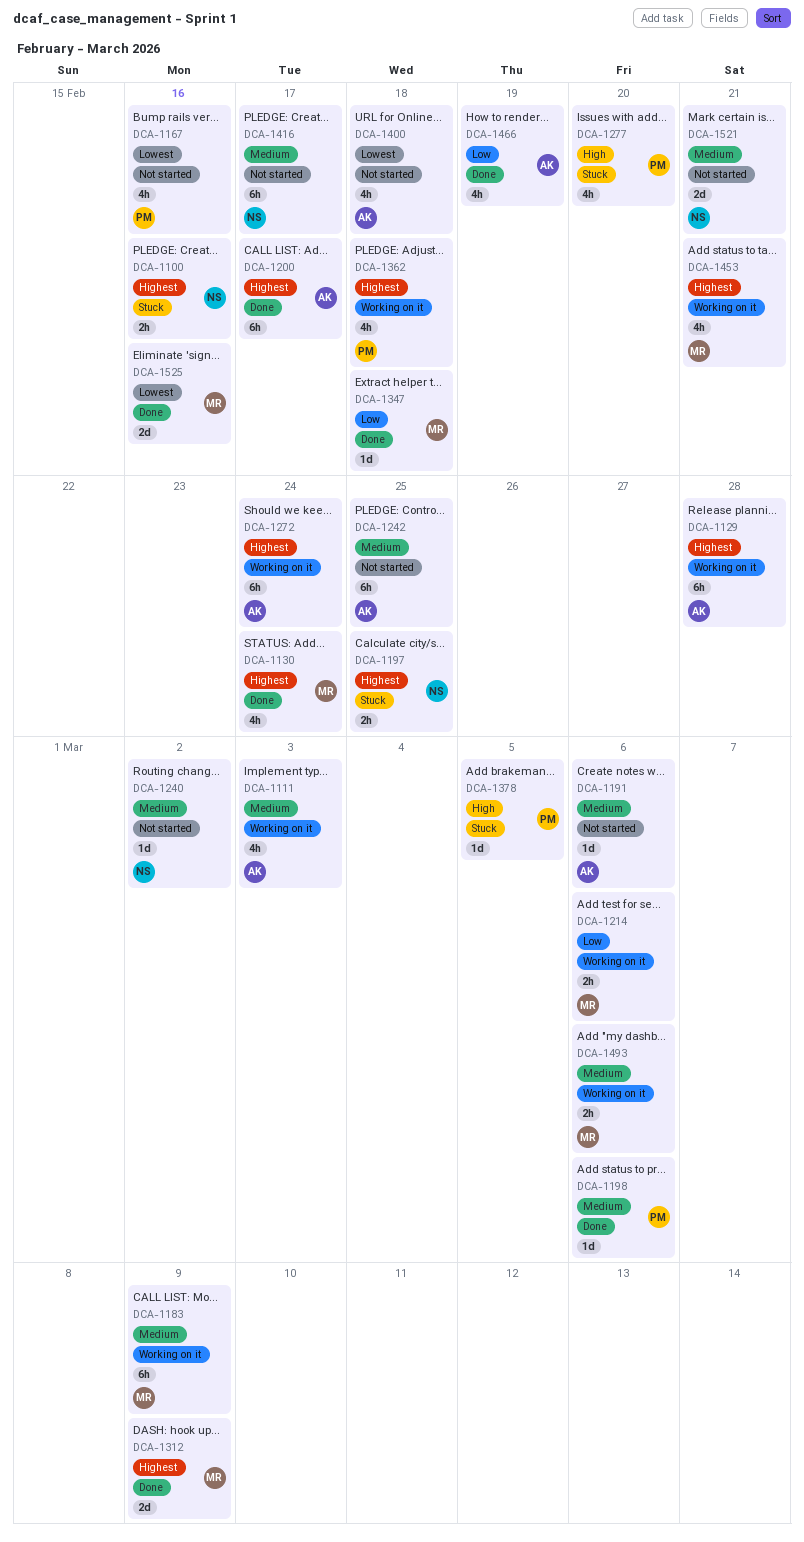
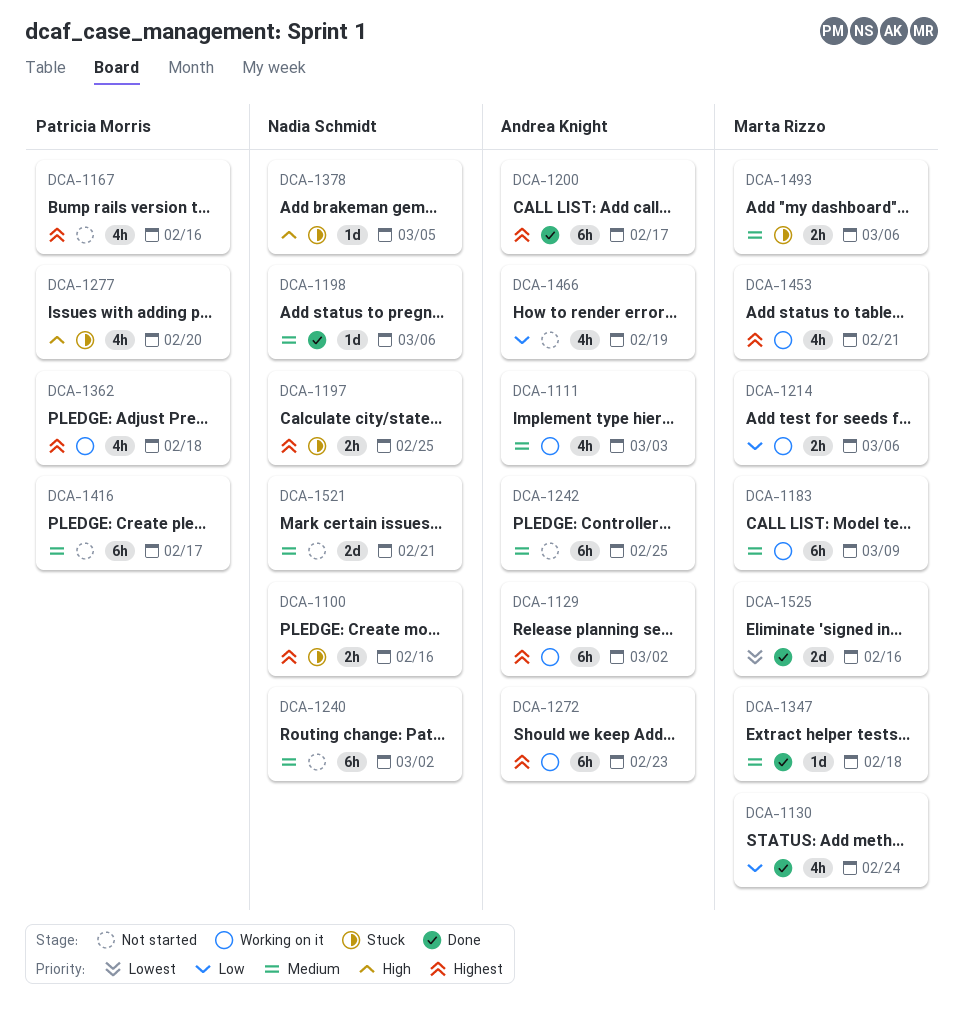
DCA-1129, due: Feb 28 -> Mar 2
DCA-1130, priority: Highest -> Low
DCA-1167, priority: Lowest -> Highest
DCA-1191: present -> none
DCA-1198, owner: Patricia Morris -> Nadia Schmidt
DCA-1240, estimate: 1d -> 6h
DCA-1272, due: Feb 24 -> Feb 23
DCA-1312: present -> none
DCA-1347, priority: Low -> Medium
DCA-1378, owner: Patricia Morris -> Nadia Schmidt
DCA-1400: present -> none
DCA-1416, owner: Nadia Schmidt -> Patricia Morris
DCA-1466, status: Done -> Not started
DCA-1493, status: Working on it -> Stuck

